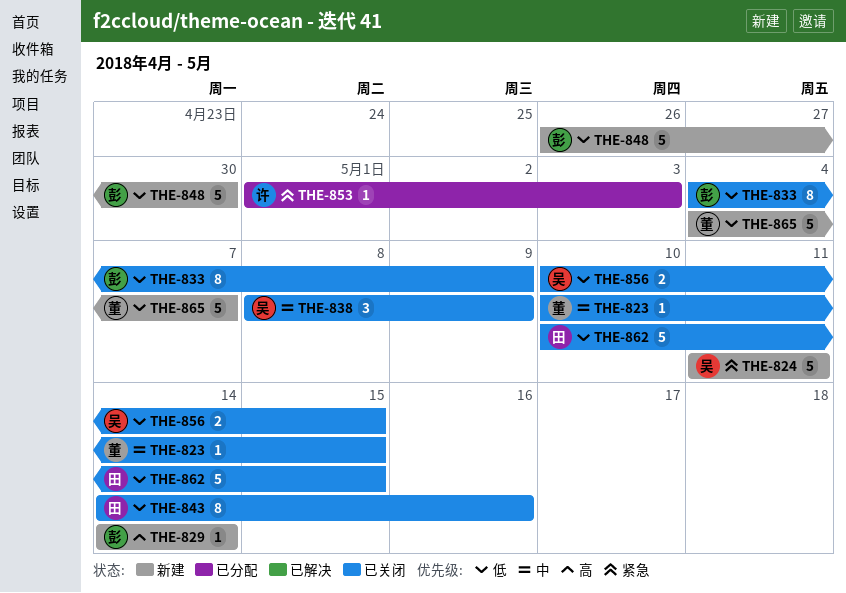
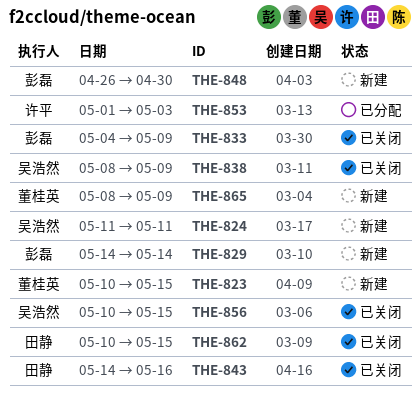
THE-823, status: 已关闭 -> 新建
THE-865, start: May 4 -> May 8
THE-865, due: May 7 -> May 9

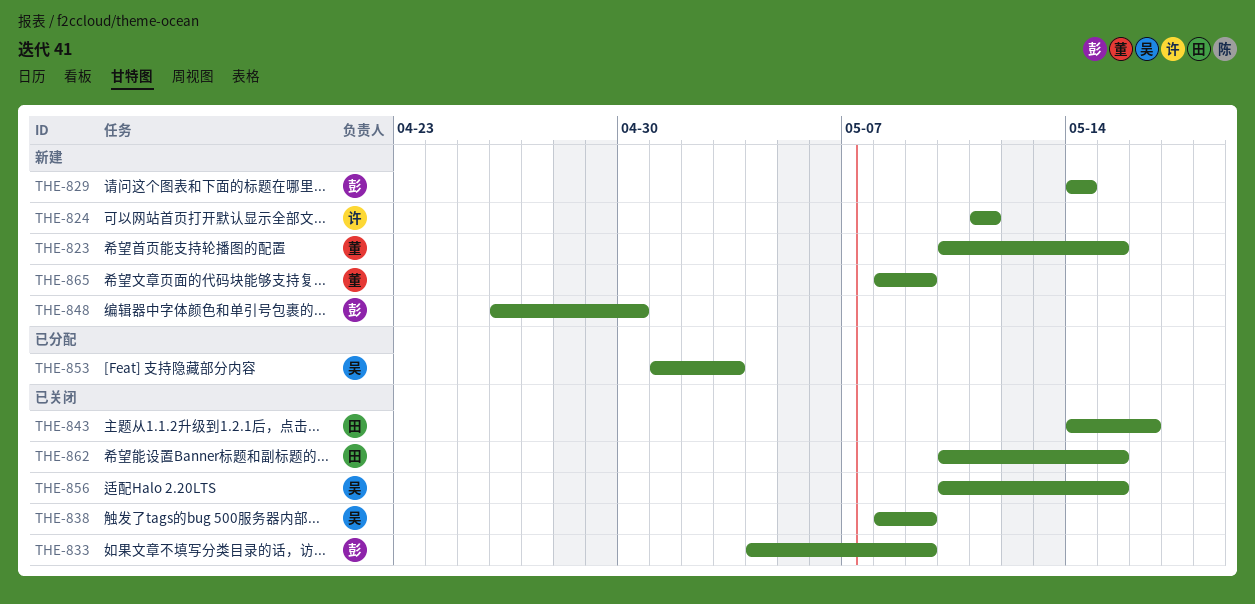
THE-824, owner: 吴浩然 -> 许平
THE-853, owner: 许平 -> 吴浩然

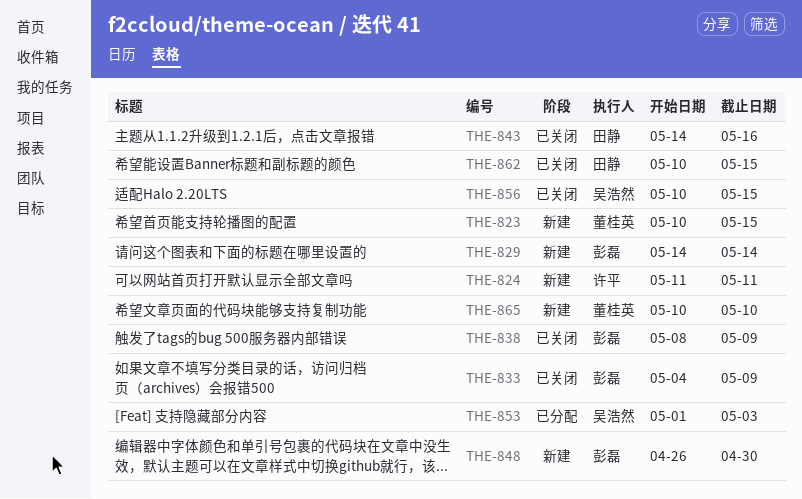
THE-838, owner: 吴浩然 -> 彭磊
THE-865, start: May 8 -> May 10
THE-865, due: May 9 -> May 10

